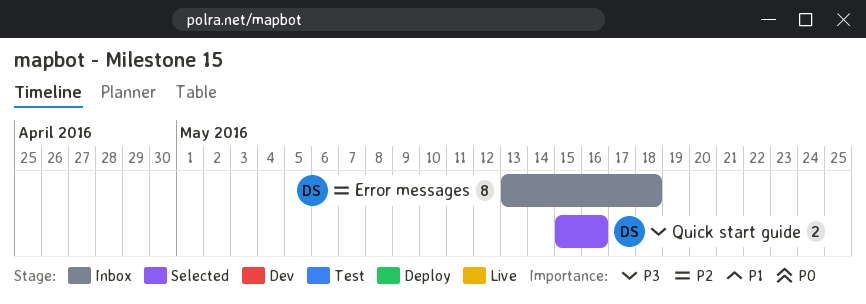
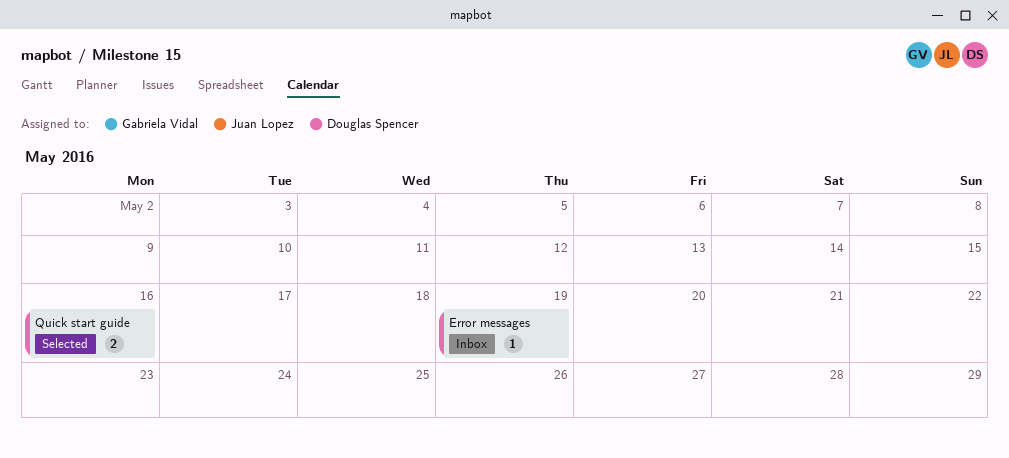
Error messages, estimate: 8 -> 1
Error messages, due: May 18 -> May 19

